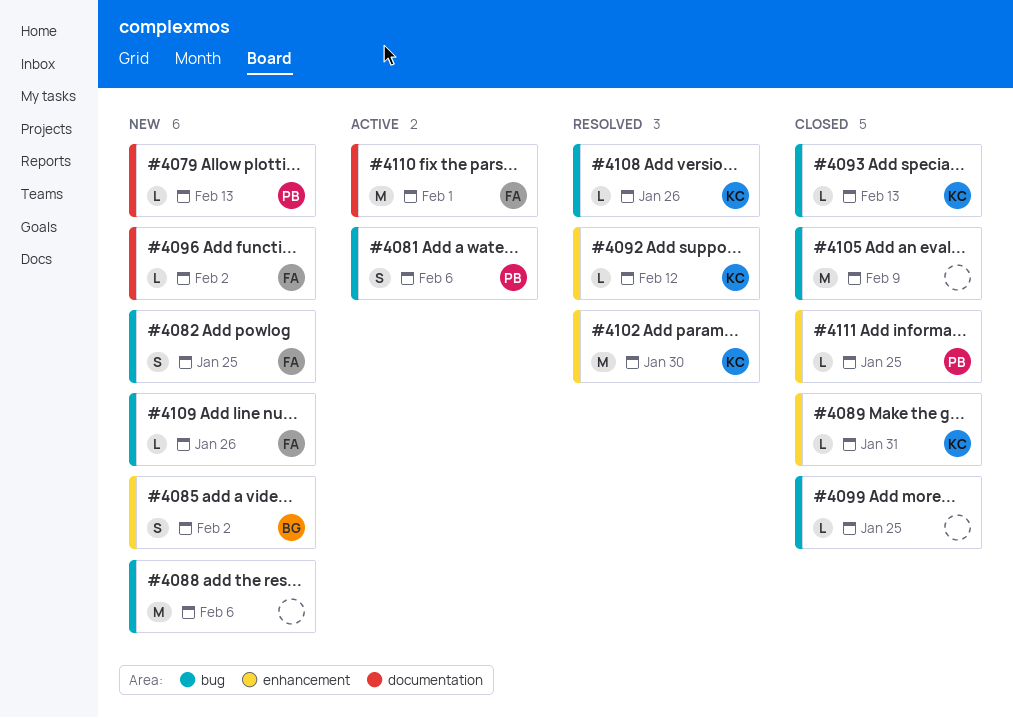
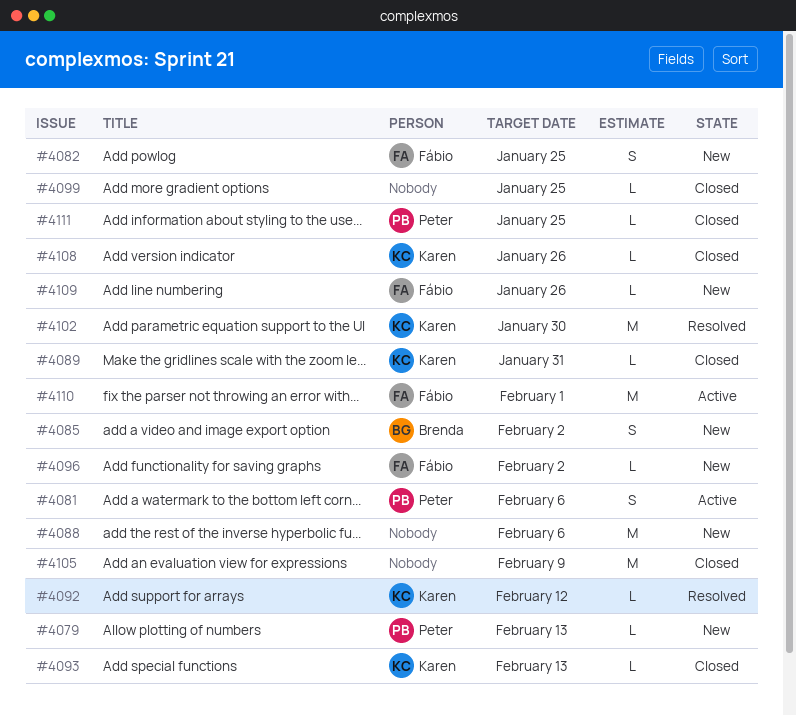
#4108, status: Resolved -> Closed

